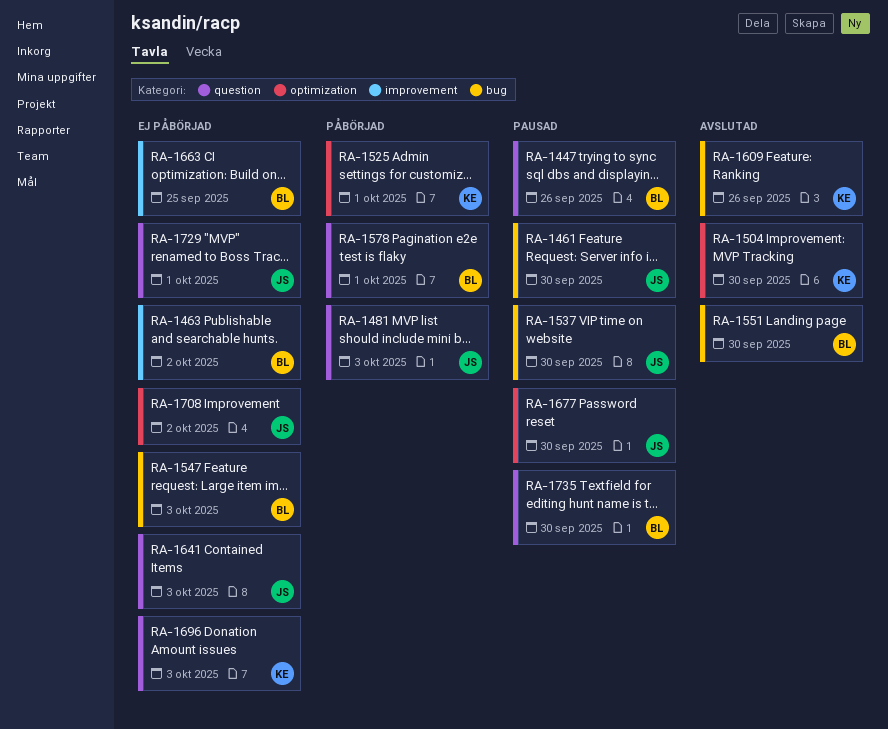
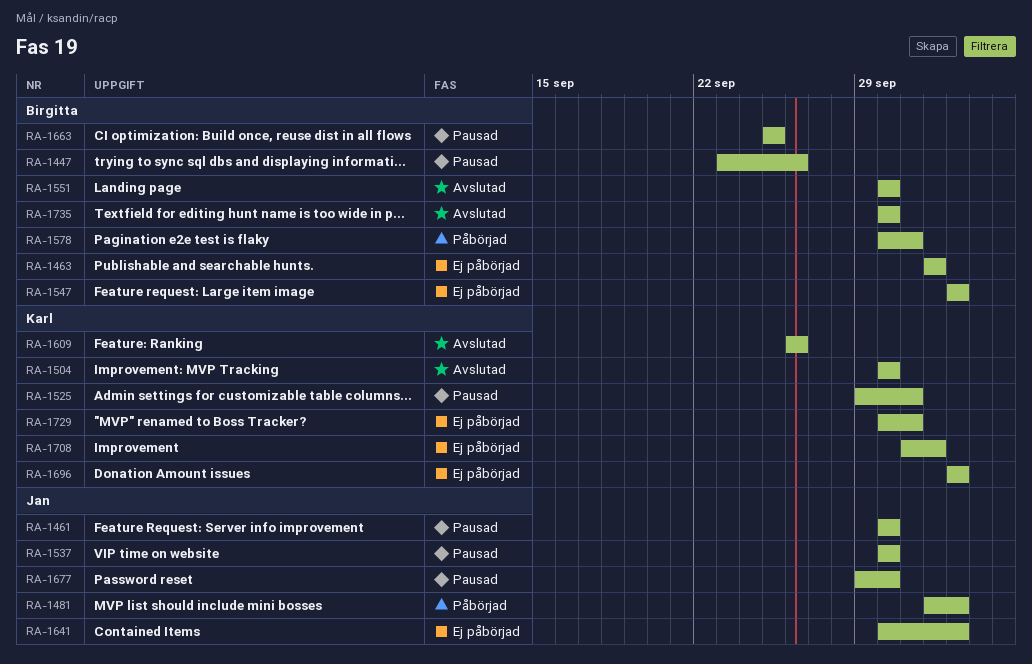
RA-1525, status: Påbörjad -> Pausad
RA-1663, status: Ej påbörjad -> Pausad
RA-1708, owner: Jan -> Karl
RA-1729, owner: Jan -> Karl
RA-1735, status: Pausad -> Avslutad

